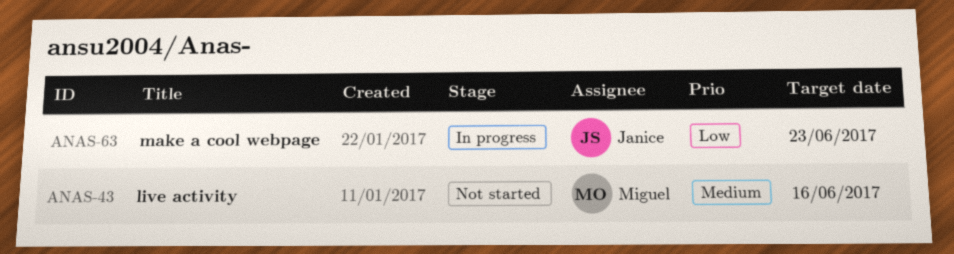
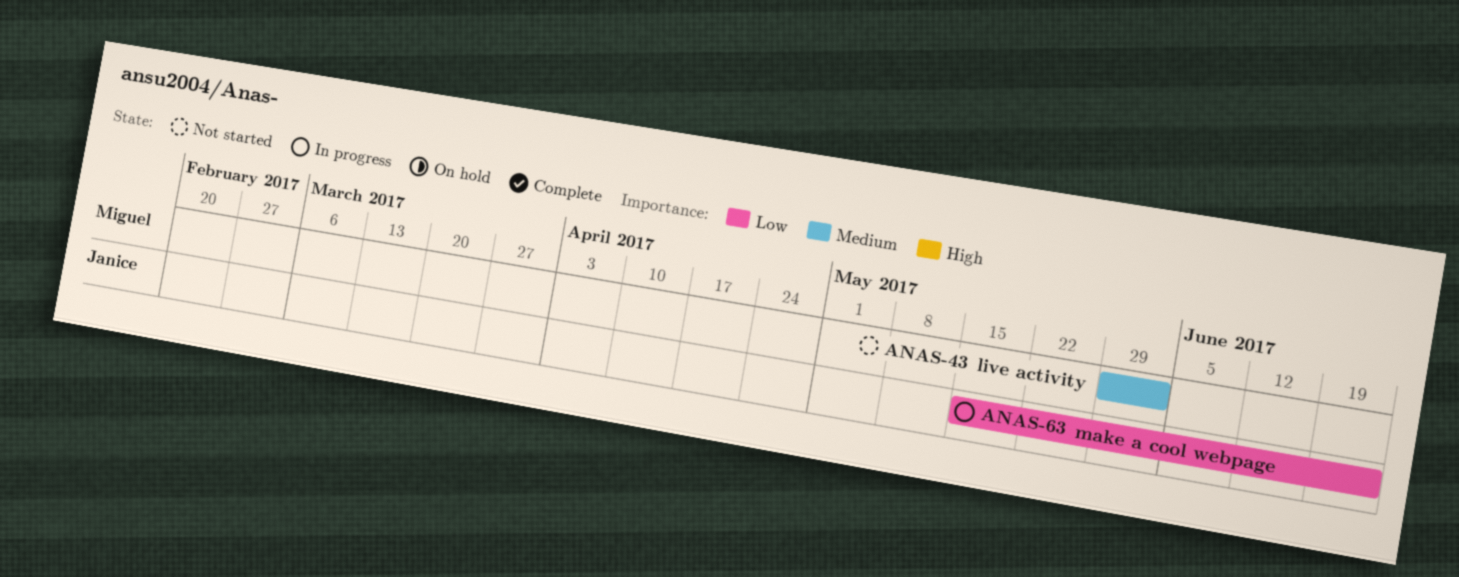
ANAS-43, due: Jun 16 -> Jun 2

